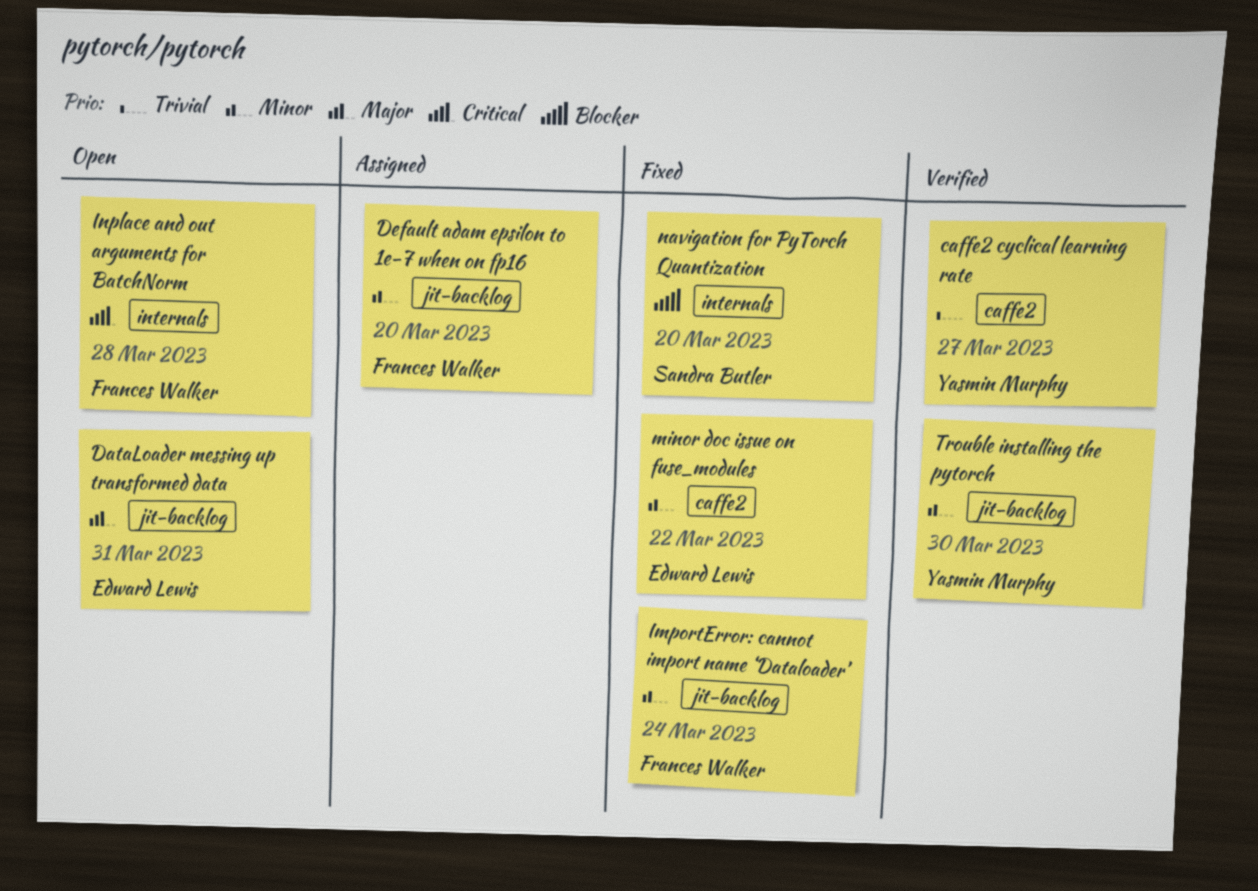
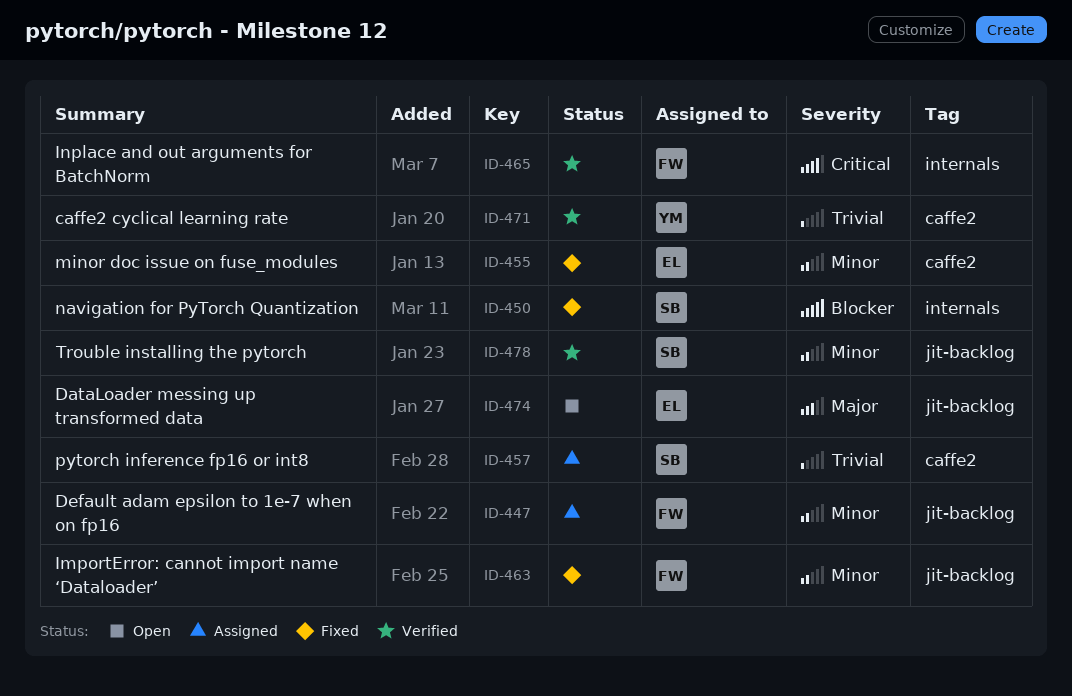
Inplace and out arguments for BatchNorm, status: Open -> Verified
pytorch inference fp16 or int8: none -> present
Trouble installing the pytorch, owner: Yasmin Murphy -> Sandra Butler

